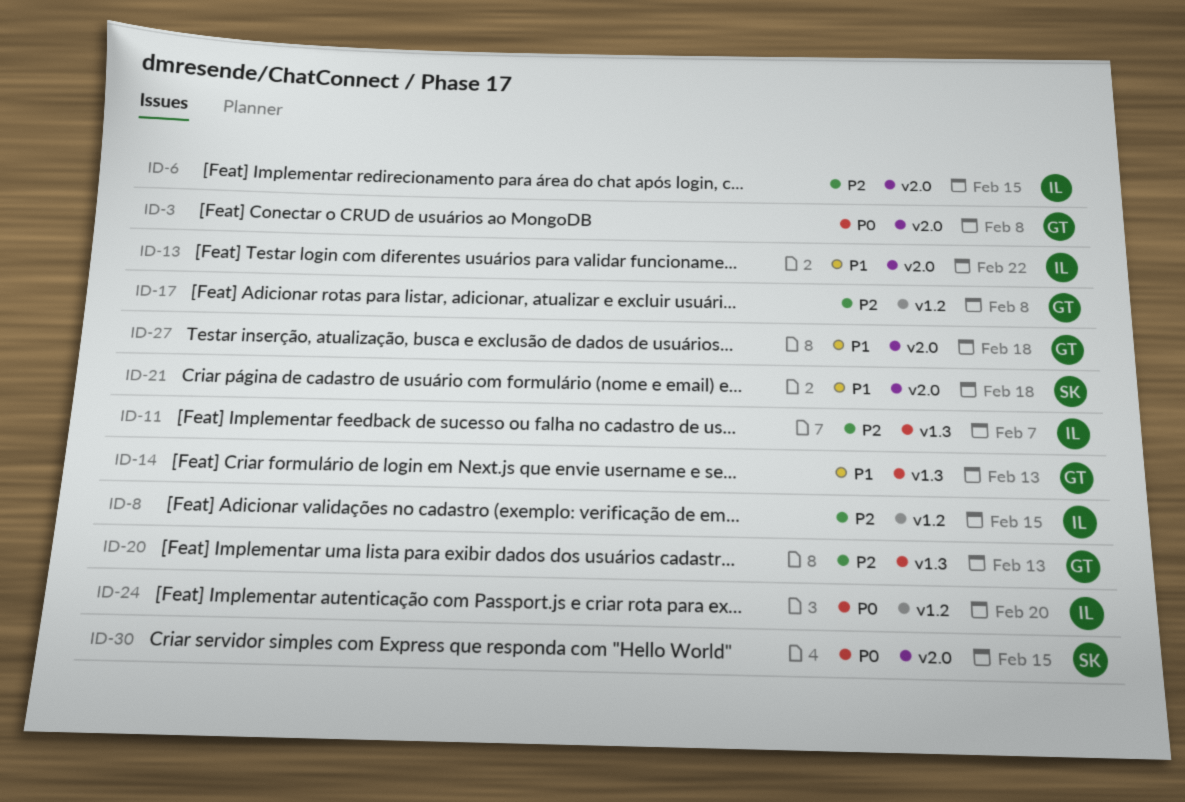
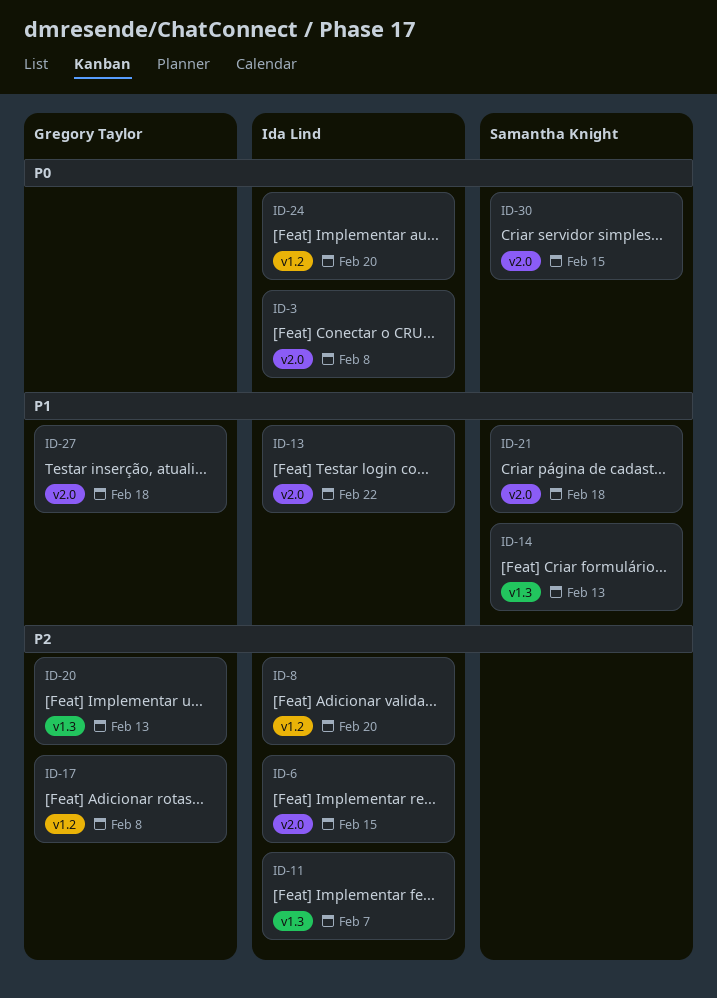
ID-3, owner: Gregory Taylor -> Ida Lind
ID-8, due: Feb 15 -> Feb 20
ID-14, owner: Gregory Taylor -> Samantha Knight

